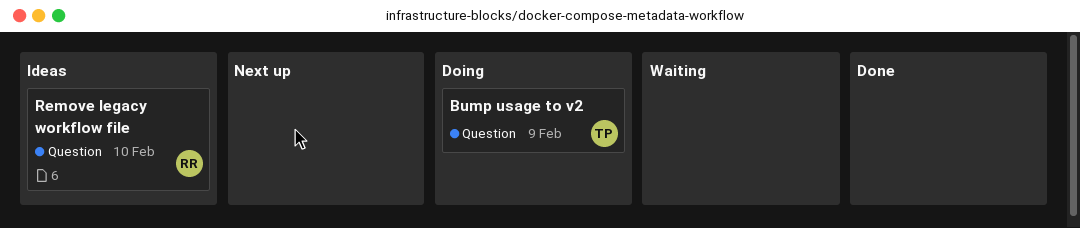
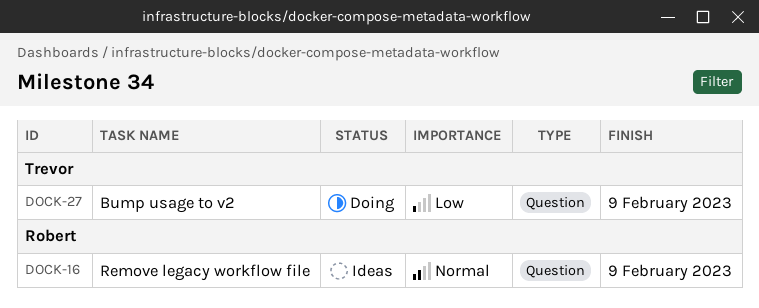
Remove legacy workflow file, due: Feb 10 -> Feb 9

